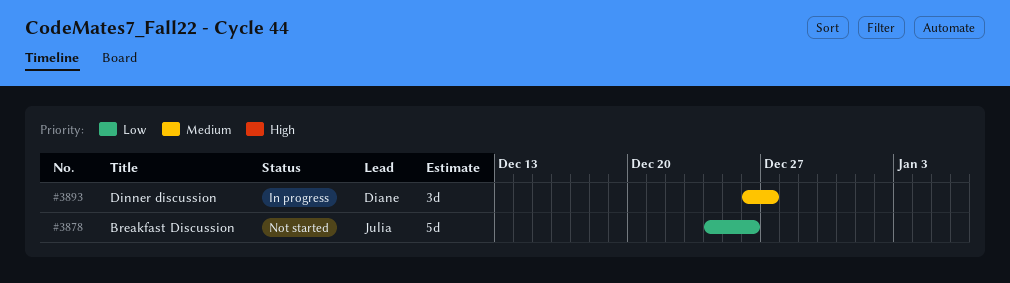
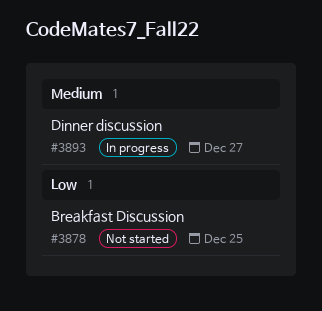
#3878, due: Dec 26 -> Dec 25

